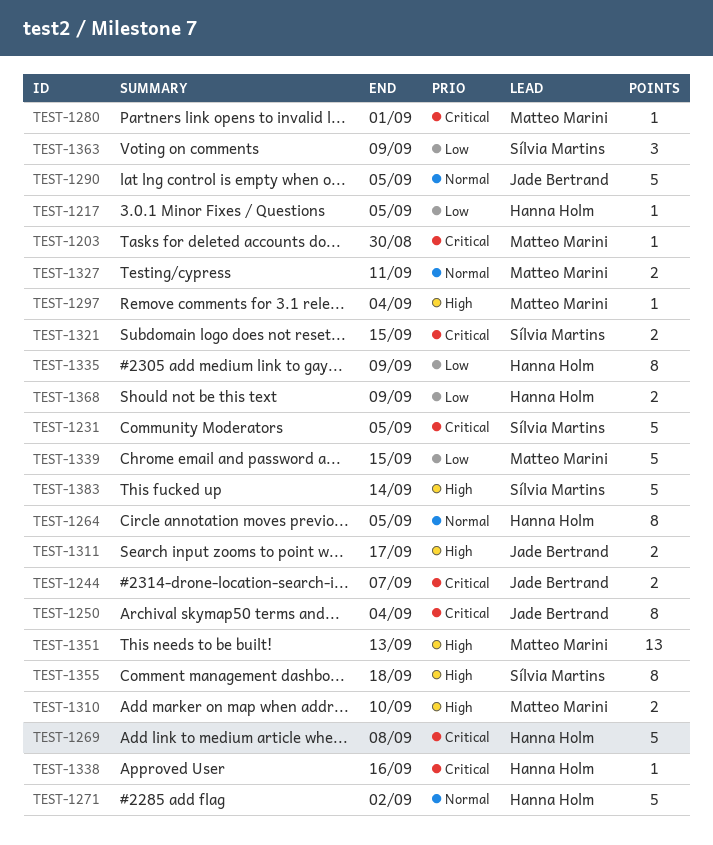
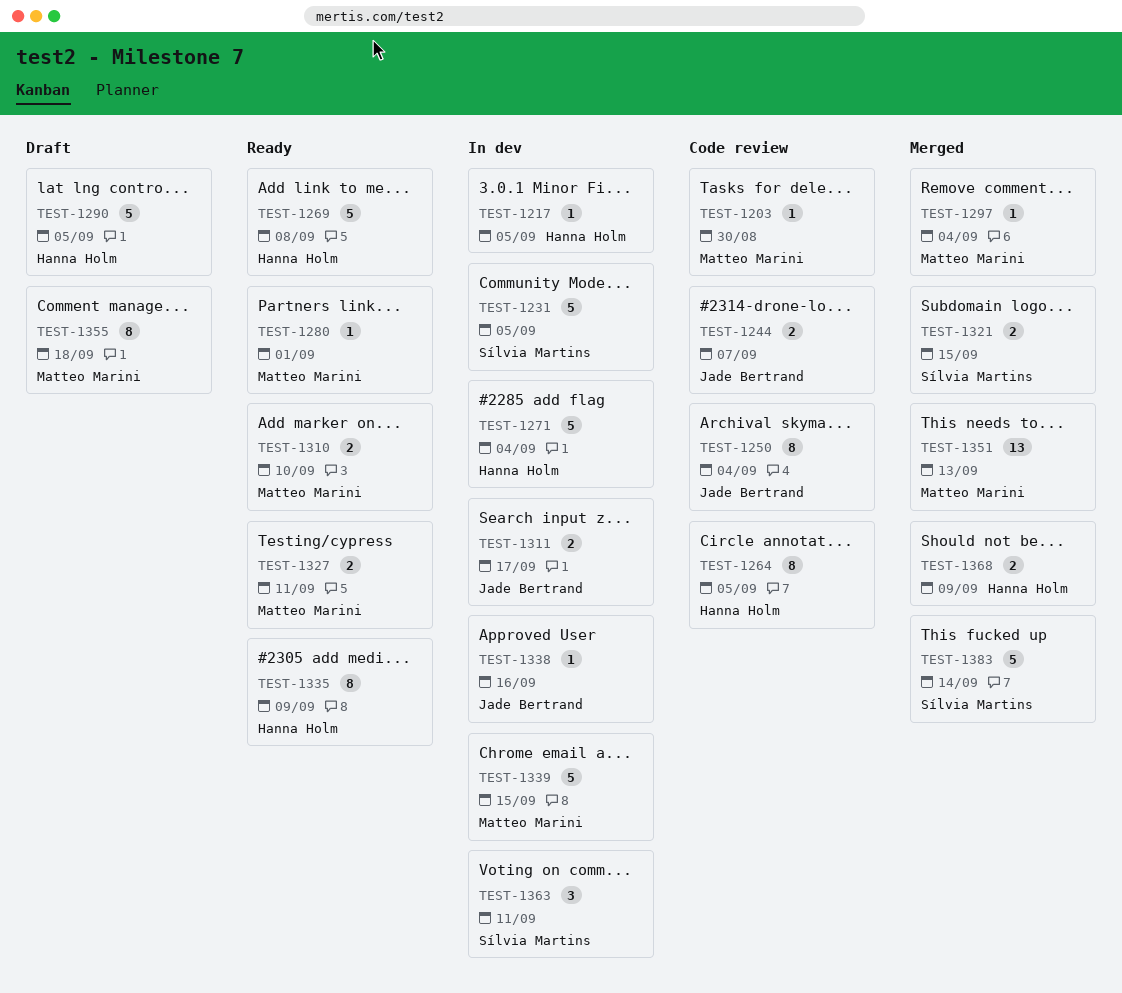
TEST-1271, due: Sep 2 -> Sep 4
TEST-1290, owner: Jade Bertrand -> Hanna Holm
TEST-1338, owner: Hanna Holm -> Jade Bertrand
TEST-1355, owner: Sílvia Martins -> Matteo Marini
TEST-1363, due: Sep 9 -> Sep 11

